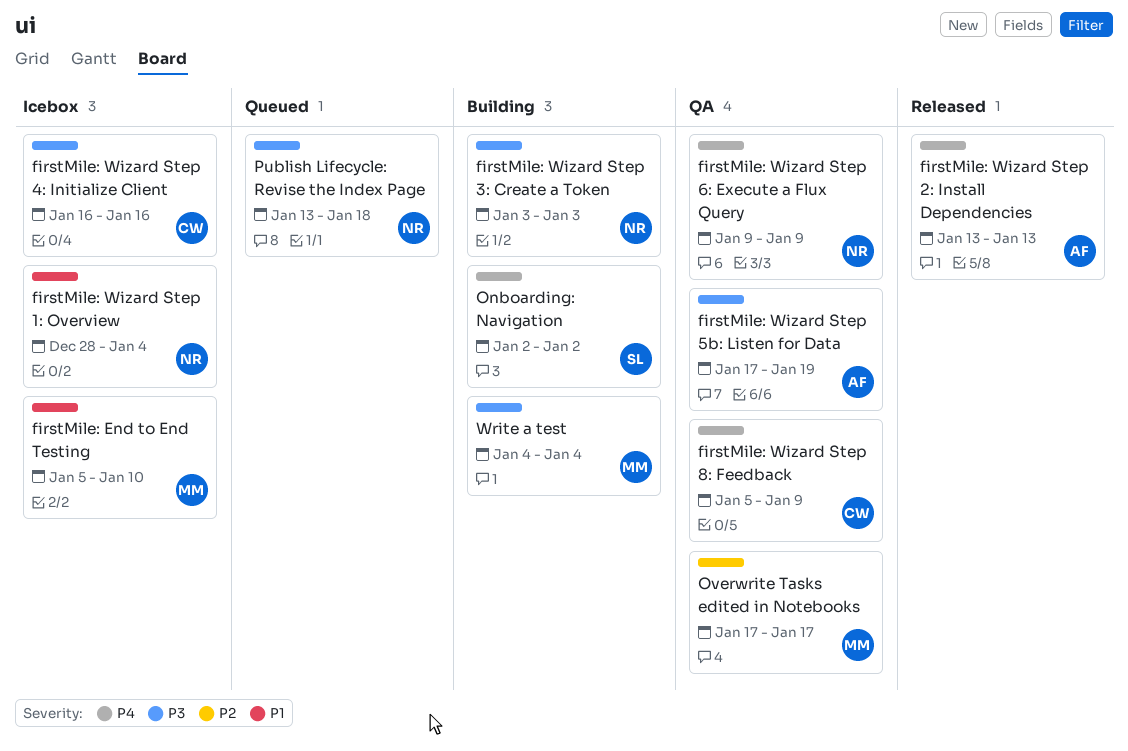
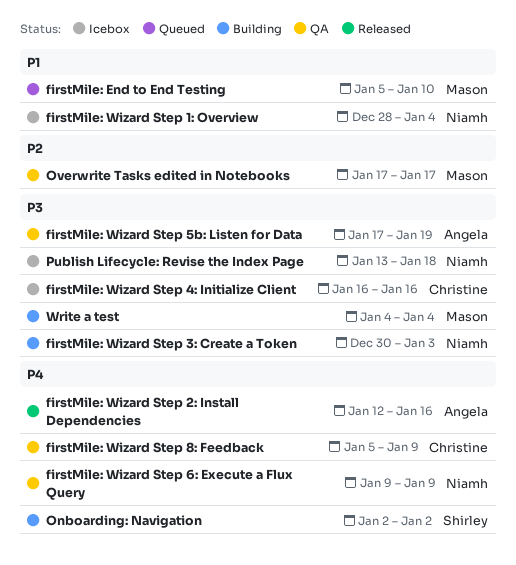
firstMile: End to End Testing, status: Icebox -> Queued
firstMile: Wizard Step 2: Install Dependencies, start: Jan 13 -> Jan 12
firstMile: Wizard Step 2: Install Dependencies, due: Jan 13 -> Jan 16
firstMile: Wizard Step 3: Create a Token, start: Jan 3 -> Dec 30
Publish Lifecycle: Revise the Index Page, status: Queued -> Icebox

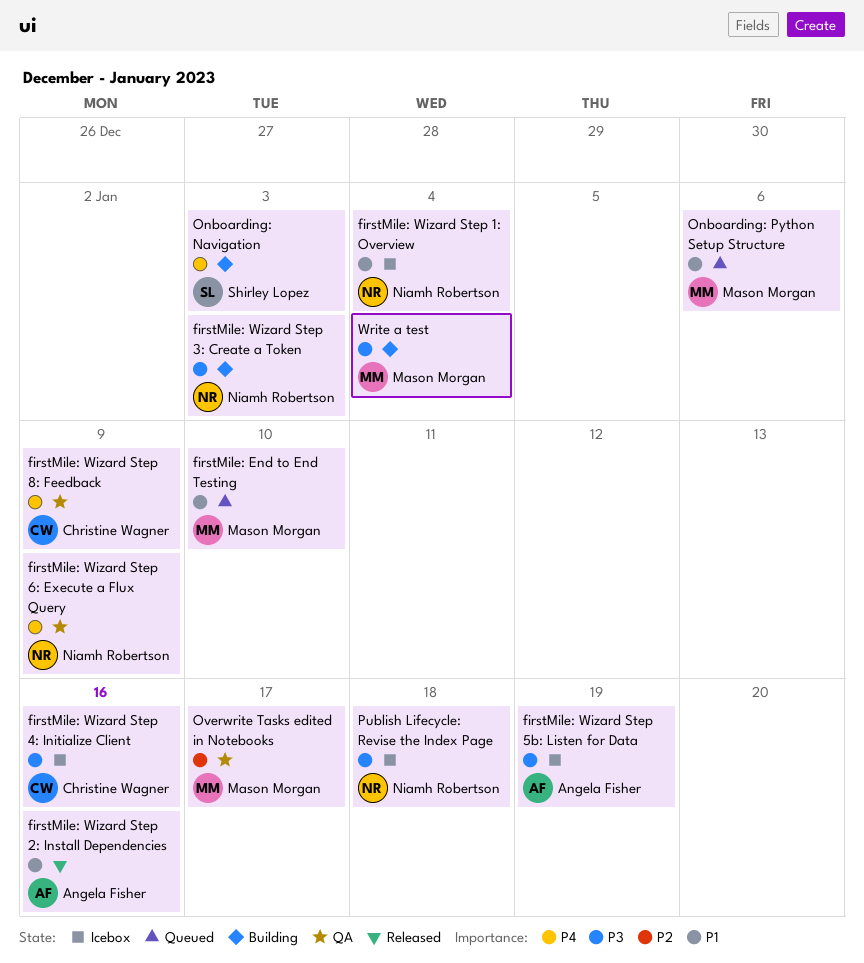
firstMile: Wizard Step 2: Install Dependencies, priority: P4 -> P1
firstMile: Wizard Step 5b: Listen for Data, status: QA -> Icebox
Onboarding: Navigation, due: Jan 2 -> Jan 3
Onboarding: Python Setup Structure: none -> present

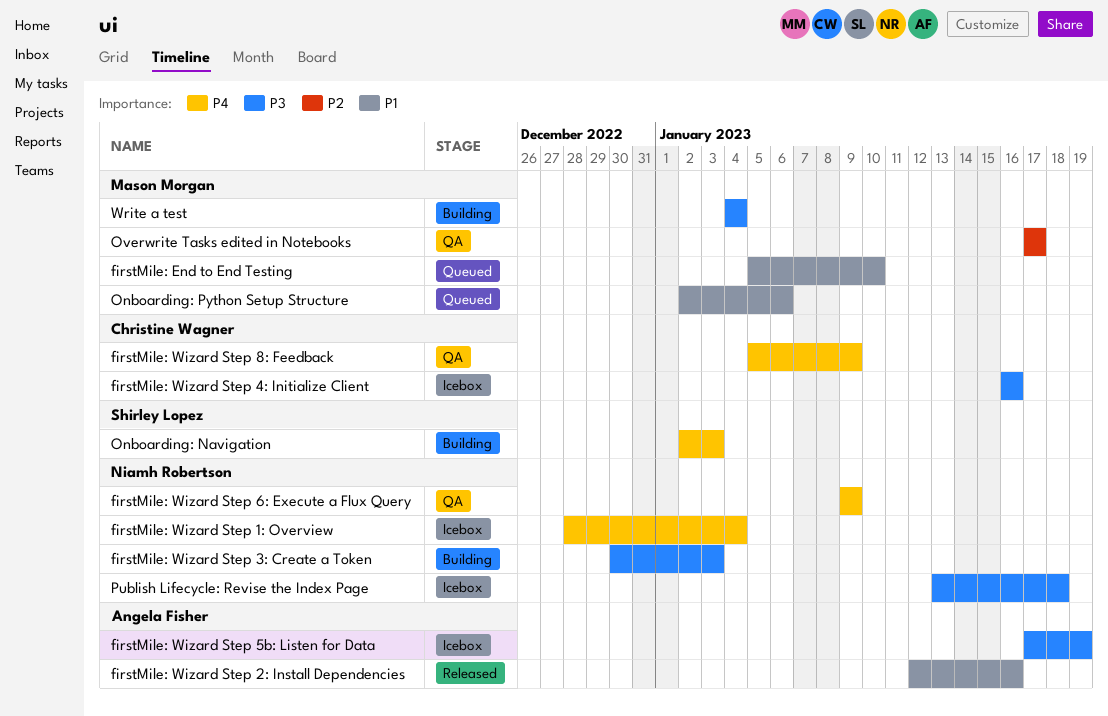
firstMile: Wizard Step 1: Overview, priority: P1 -> P4

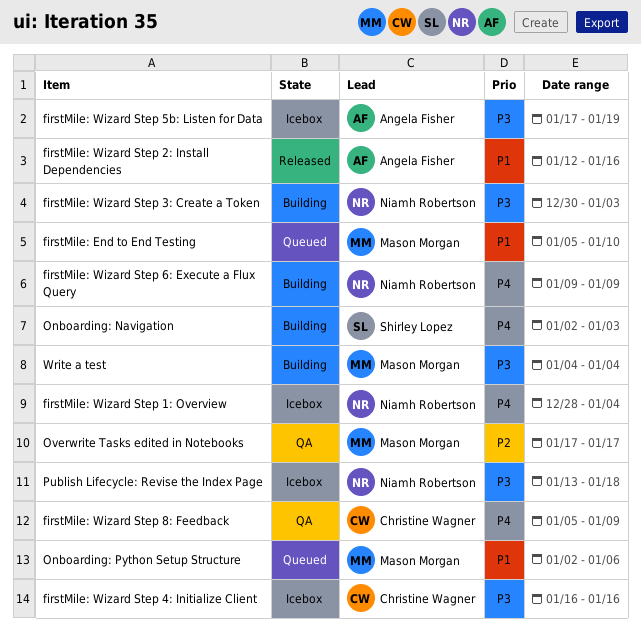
firstMile: Wizard Step 6: Execute a Flux Query, status: QA -> Building

